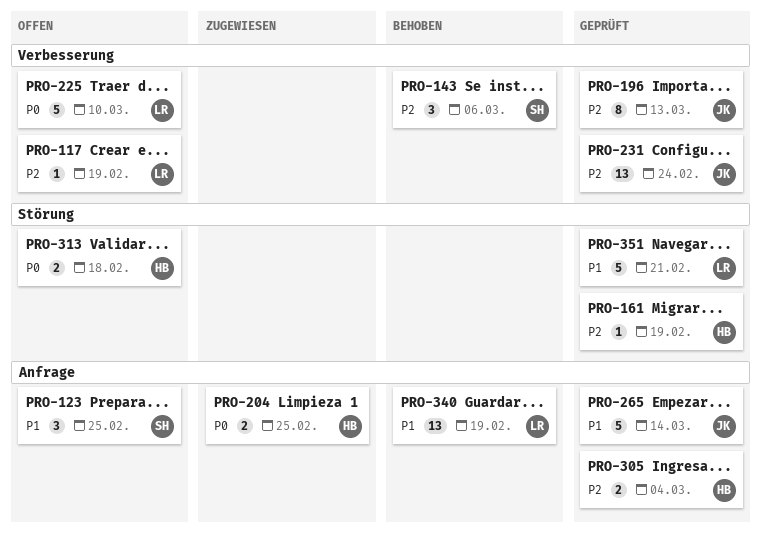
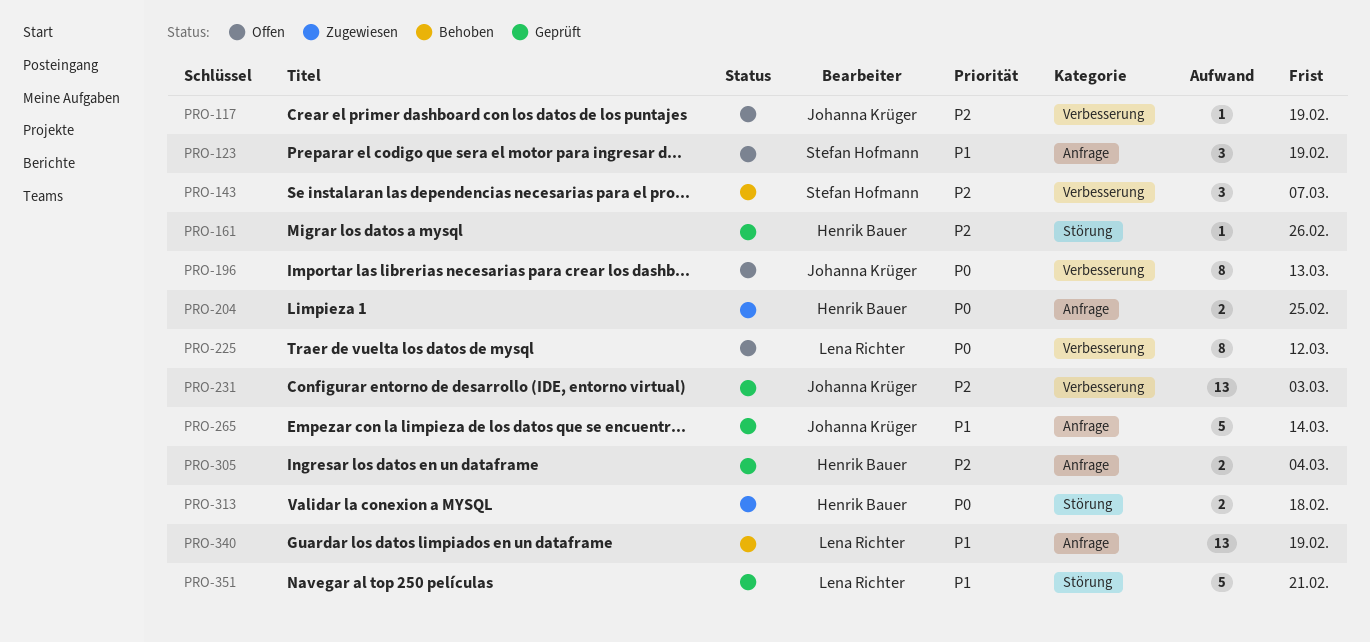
PRO-117, owner: Lena Richter -> Johanna Krüger
PRO-123, due: Feb 25 -> Feb 19
PRO-143, due: Mar 6 -> Mar 7
PRO-161, due: Feb 19 -> Feb 26
PRO-196, status: Geprüft -> Offen
PRO-196, priority: P2 -> P0
PRO-225, estimate: 5 -> 8
PRO-225, due: Mar 10 -> Mar 12
PRO-231, due: Feb 24 -> Mar 3
PRO-313, status: Offen -> Zugewiesen

